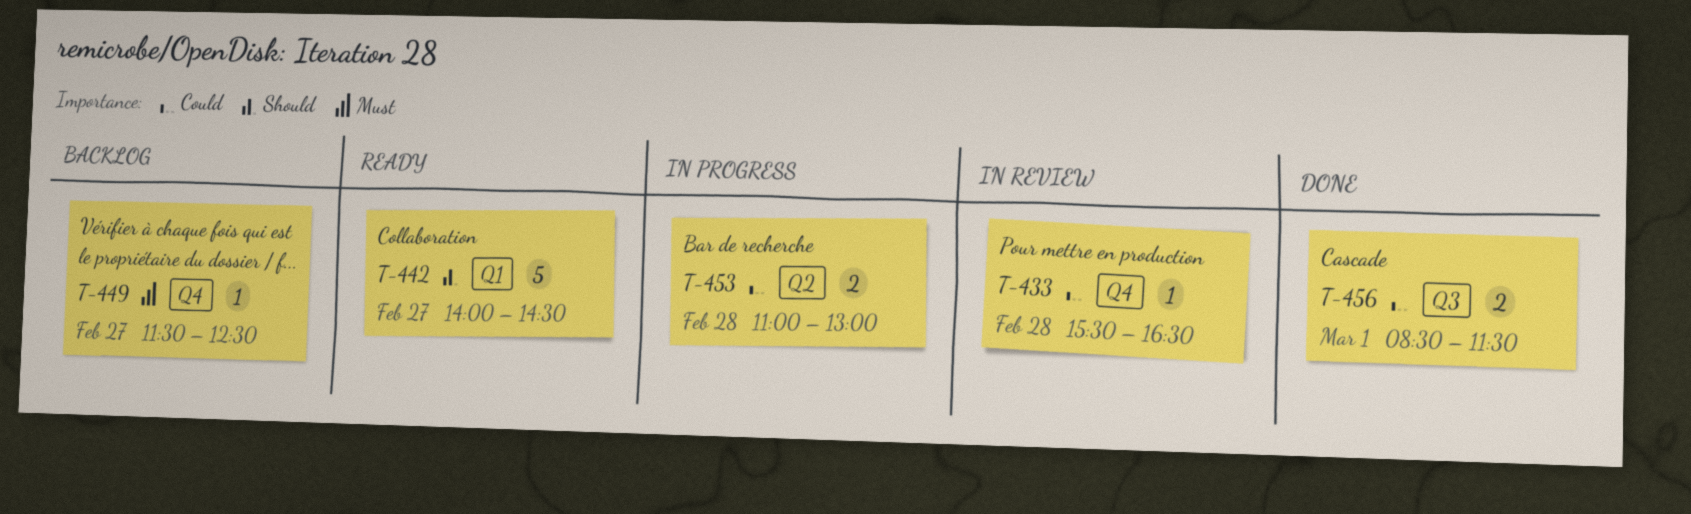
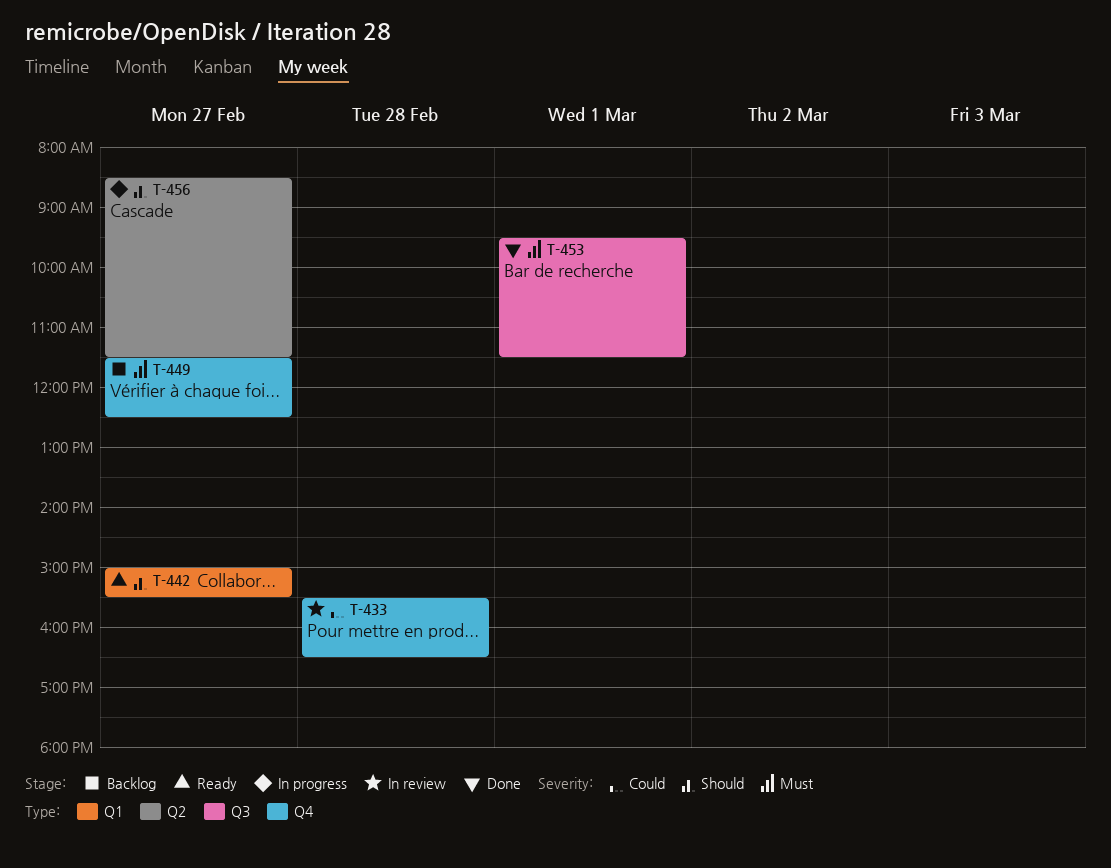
T-442, begins: 14:00 -> 15:00
T-442, ends: 14:30 -> 15:30
T-453, status: In progress -> Done
T-453, priority: Could -> Must
T-453, label: Q2 -> Q3
T-453, day: Feb 28 -> Mar 1
T-453, begins: 11:00 -> 09:30
T-453, ends: 13:00 -> 11:30
T-456, status: Done -> In progress
T-456, priority: Could -> Should
T-456, label: Q3 -> Q2
T-456, day: Mar 1 -> Feb 27

